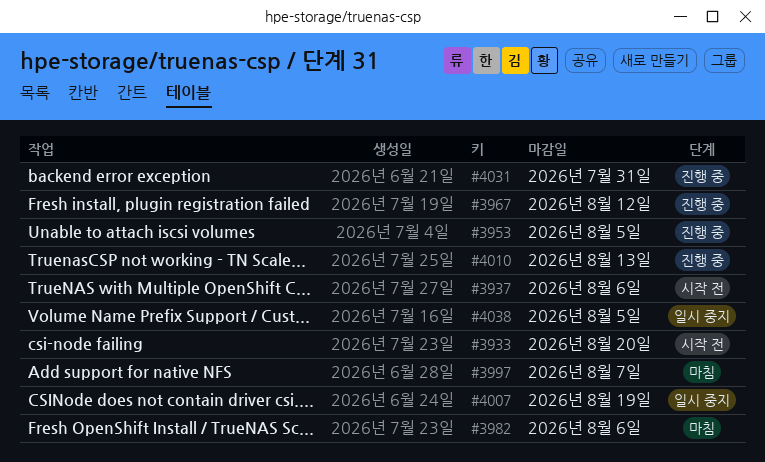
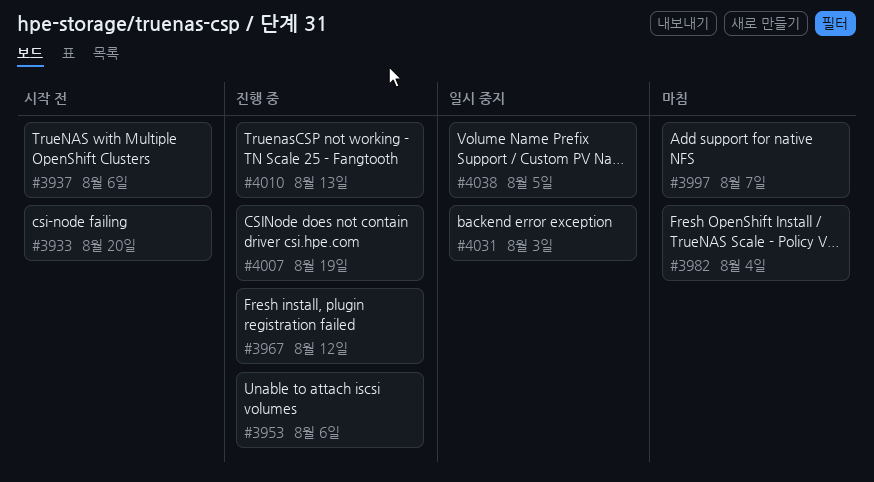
#3953, due: Aug 5 -> Aug 6
#3982, due: Aug 6 -> Aug 4
#4007, status: 일시 중지 -> 진행 중
#4031, status: 진행 중 -> 일시 중지
#4031, due: Jul 31 -> Aug 3

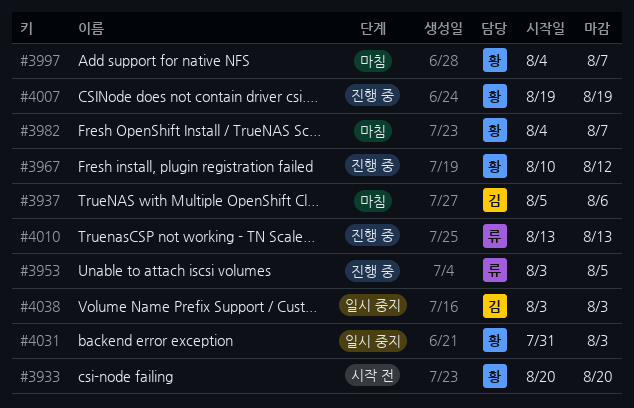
#3937, status: 시작 전 -> 마침
#3953, due: Aug 6 -> Aug 5
#3982, due: Aug 4 -> Aug 7
#4038, due: Aug 5 -> Aug 3

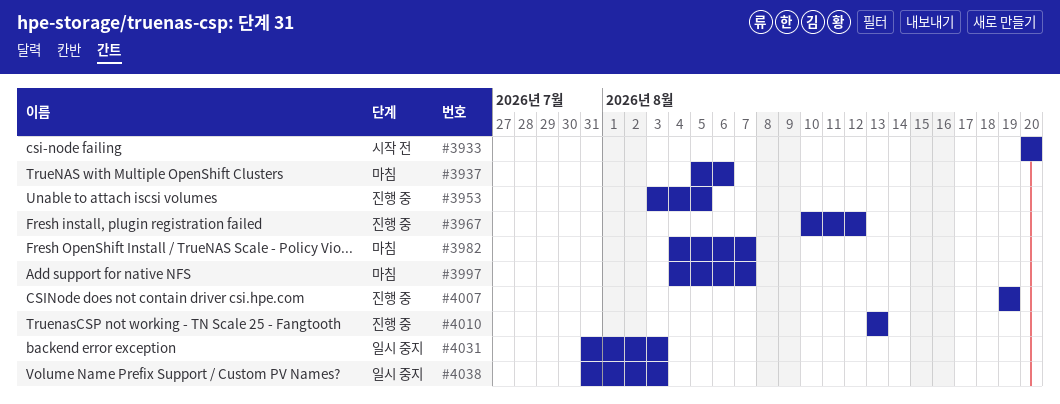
#4038, start: Aug 3 -> Jul 31

